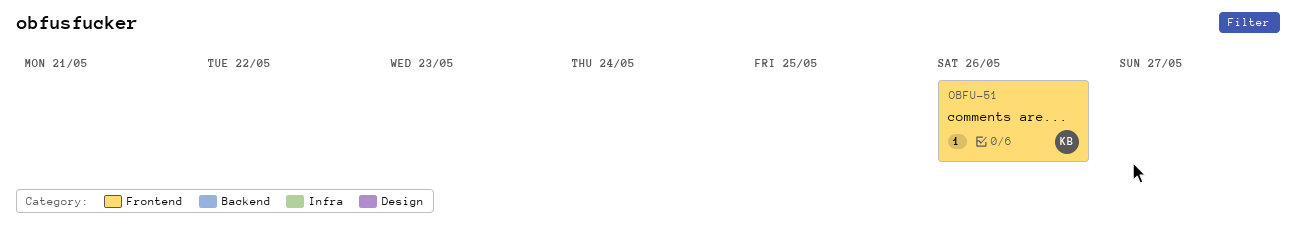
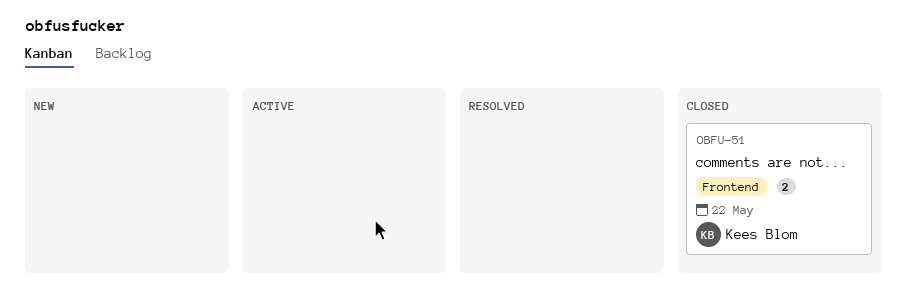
OBFU-51, estimate: 1 -> 2
OBFU-51, due: May 26 -> May 22

